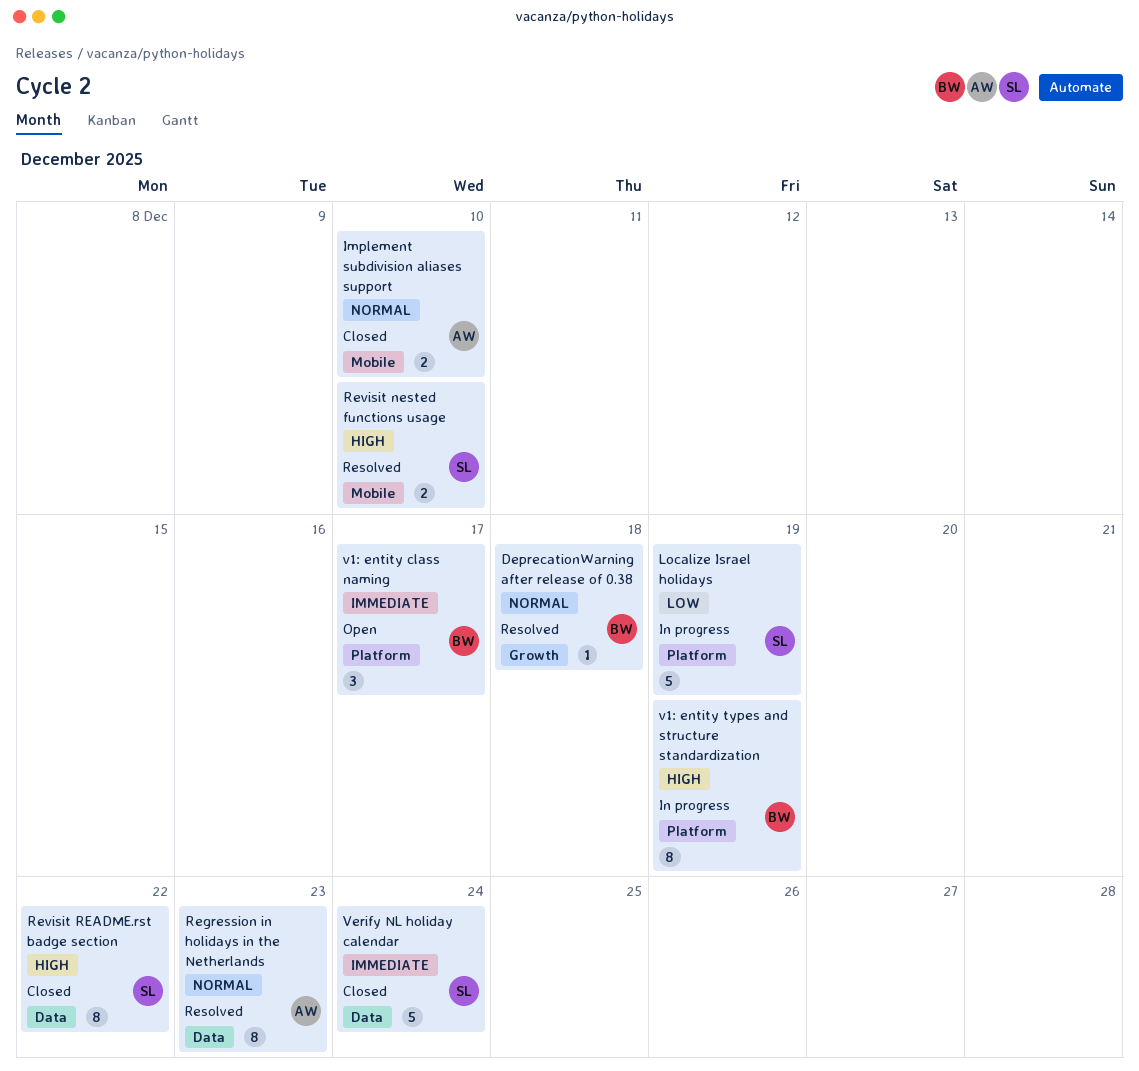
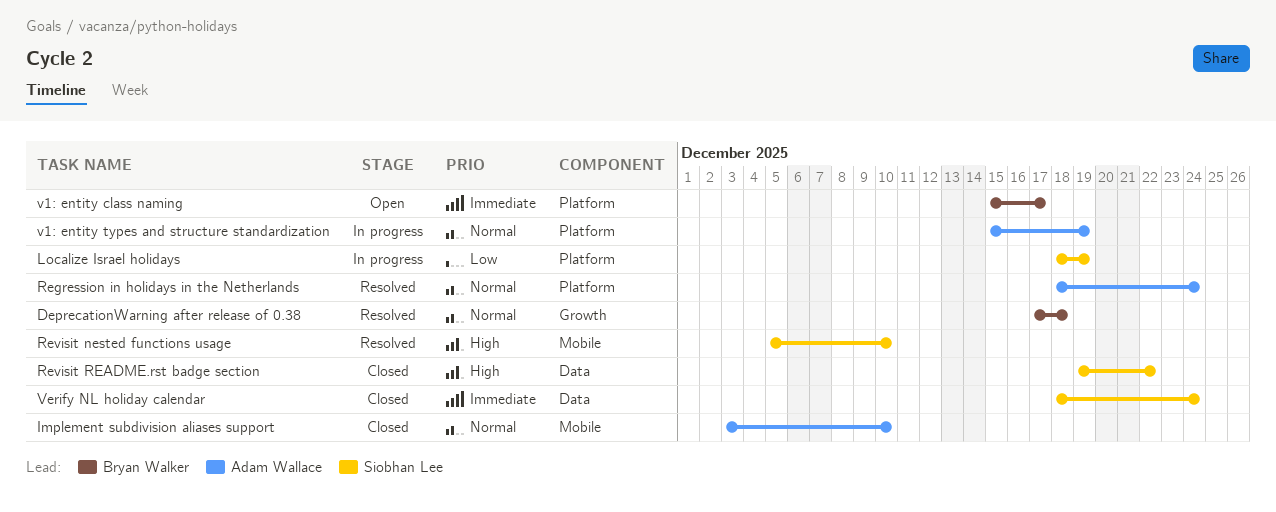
Regression in holidays in the Netherlands, label: Data -> Platform
Regression in holidays in the Netherlands, due: Dec 23 -> Dec 24
v1: entity types and structure standardization, owner: Bryan Walker -> Adam Wallace
v1: entity types and structure standardization, priority: High -> Normal

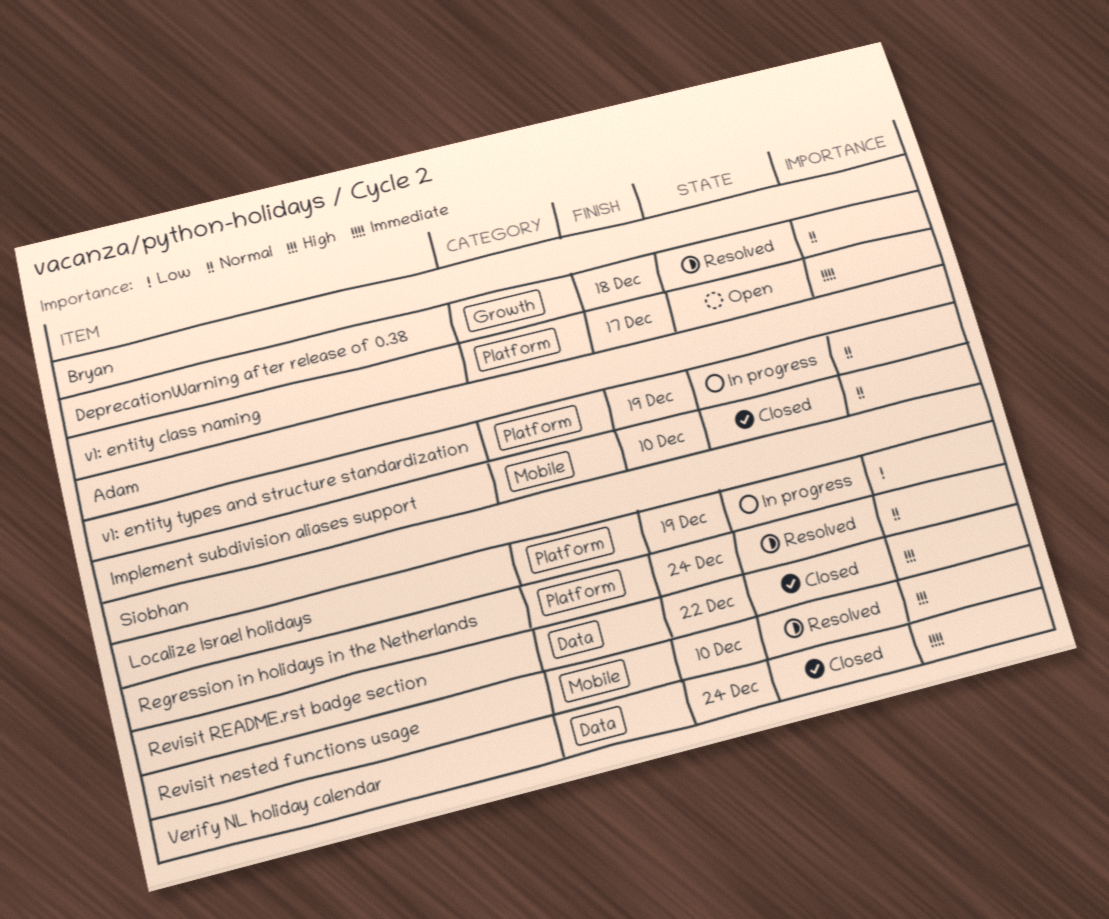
Regression in holidays in the Netherlands, owner: Adam Wallace -> Siobhan Lee

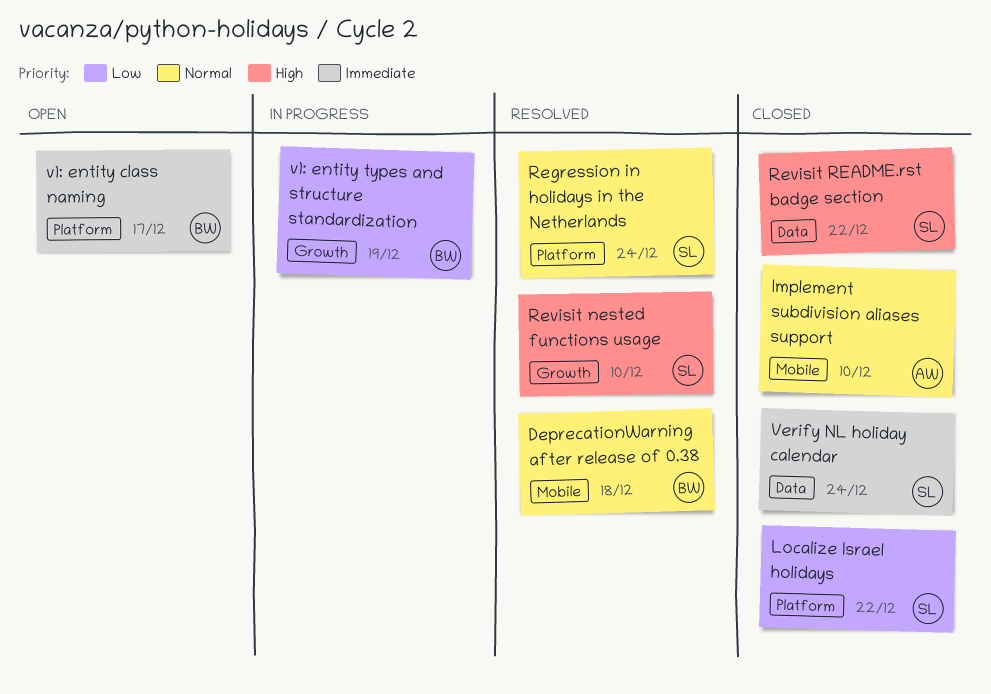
DeprecationWarning after release of 0.38, label: Growth -> Mobile
Localize Israel holidays, status: In progress -> Closed
Localize Israel holidays, due: Dec 19 -> Dec 22
Revisit nested functions usage, label: Mobile -> Growth
v1: entity types and structure standardization, owner: Adam -> Bryan
v1: entity types and structure standardization, priority: Normal -> Low
v1: entity types and structure standardization, label: Platform -> Growth

